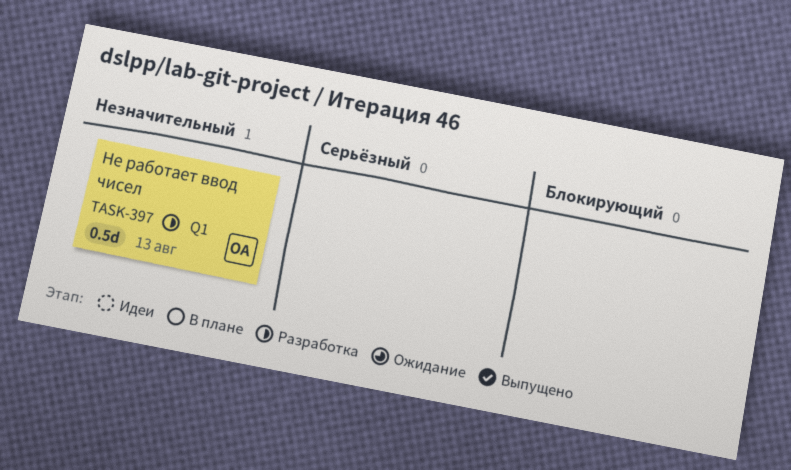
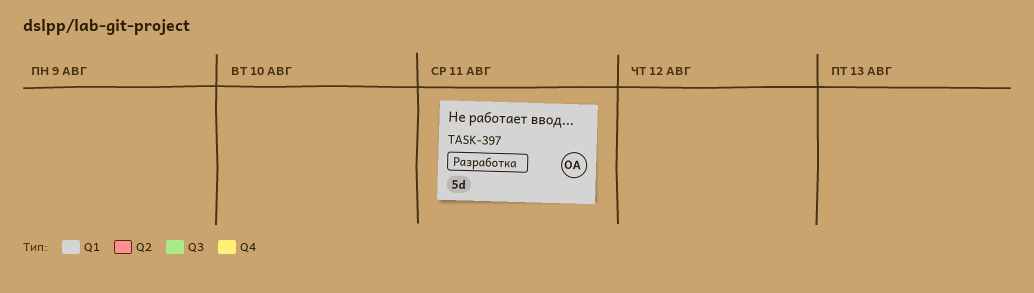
TASK-397, estimate: 0.5d -> 5d
TASK-397, due: Aug 13 -> Aug 11

